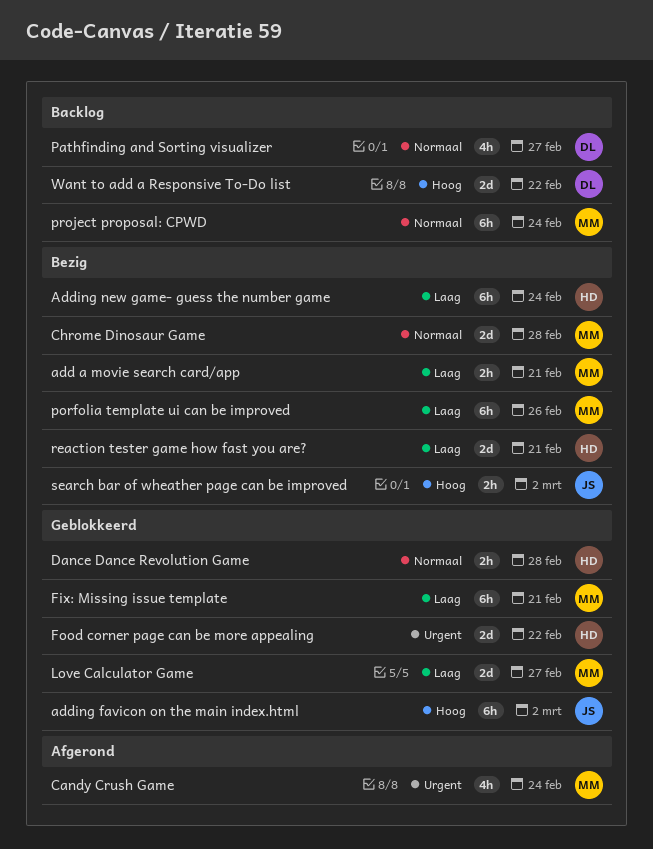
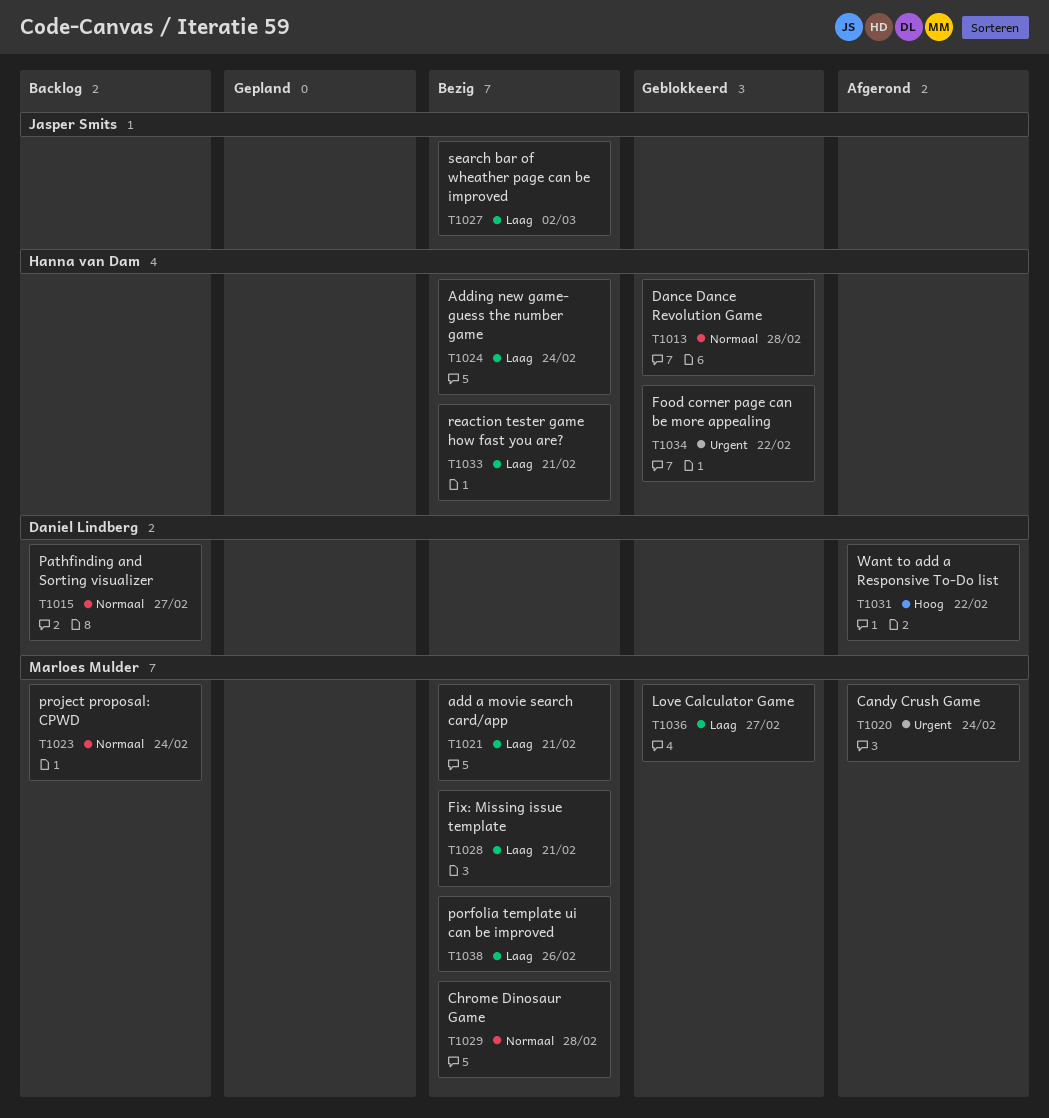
adding favicon on the main index.html: present -> none
Fix: Missing issue template, status: Geblokkeerd -> Bezig
search bar of wheather page can be improved, priority: Hoog -> Laag
Want to add a Responsive To-Do list, status: Backlog -> Afgerond

